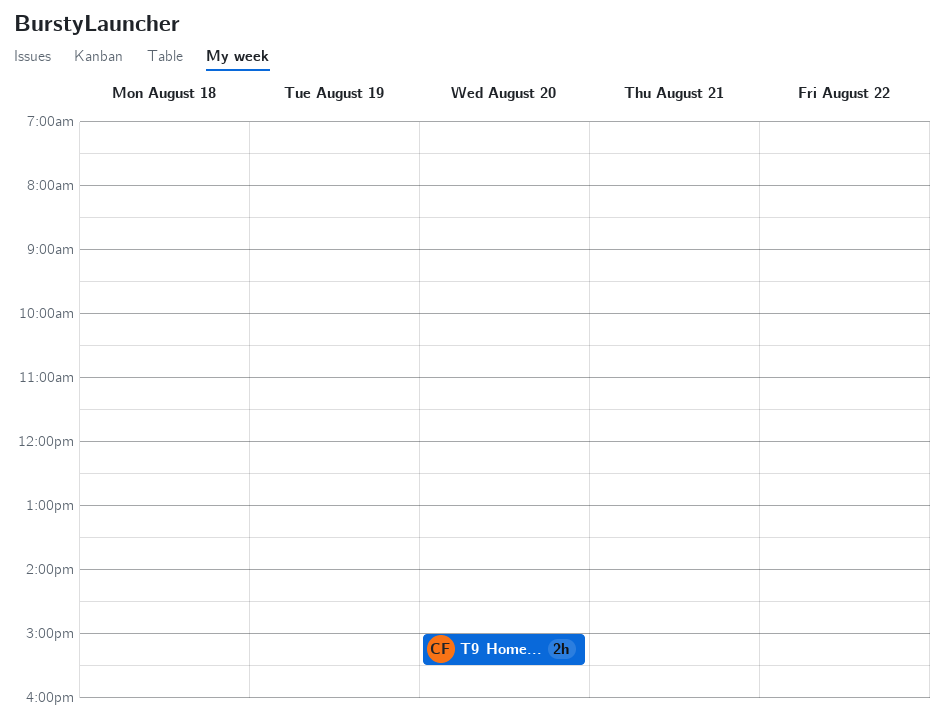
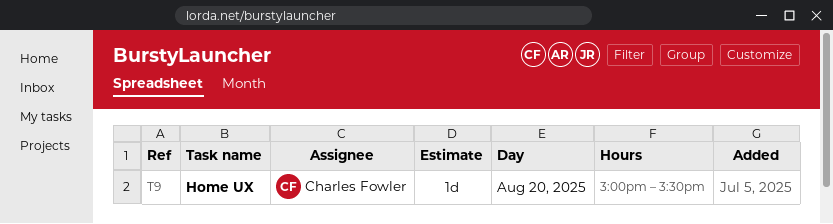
T9, estimate: 2h -> 1d

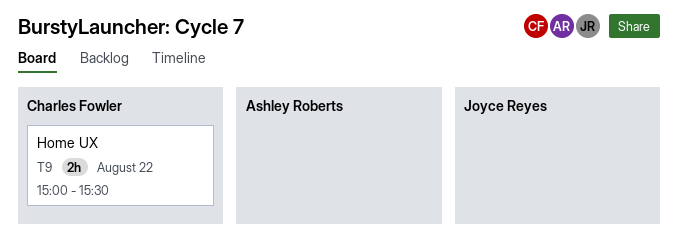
T9, estimate: 1d -> 2h
T9, day: Aug 20 -> Aug 22

